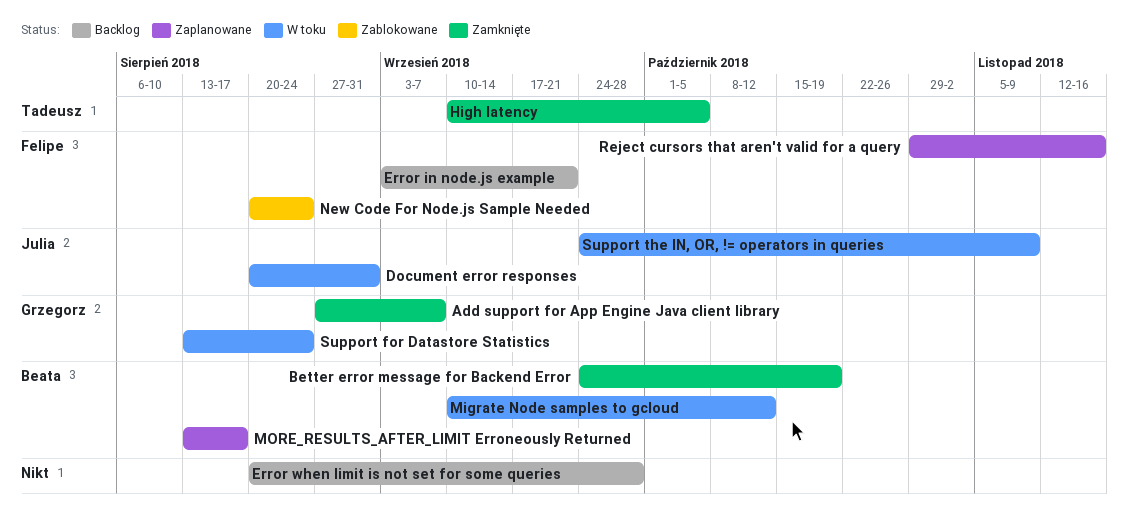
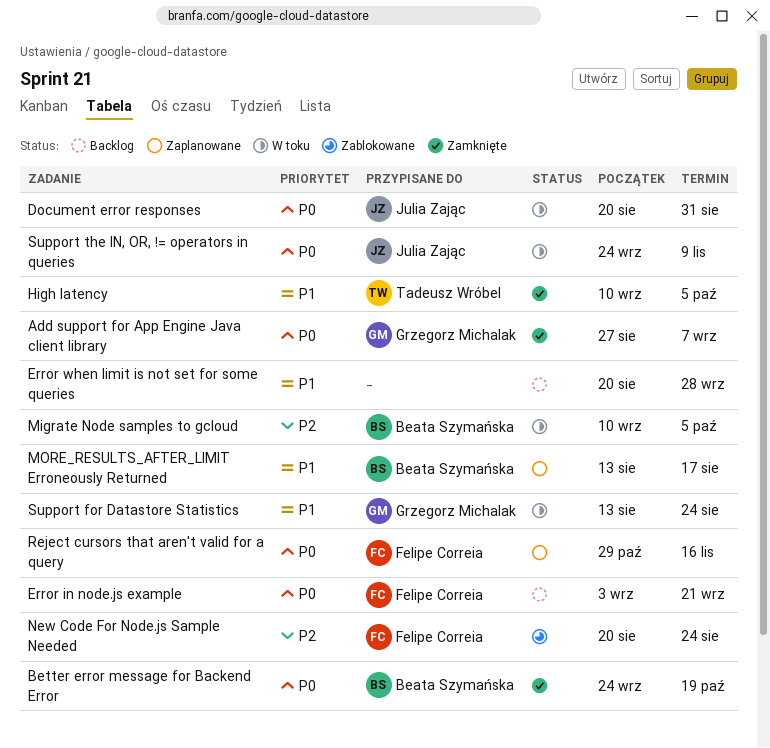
Migrate Node samples to gcloud, due: Oct 12 -> Oct 5

